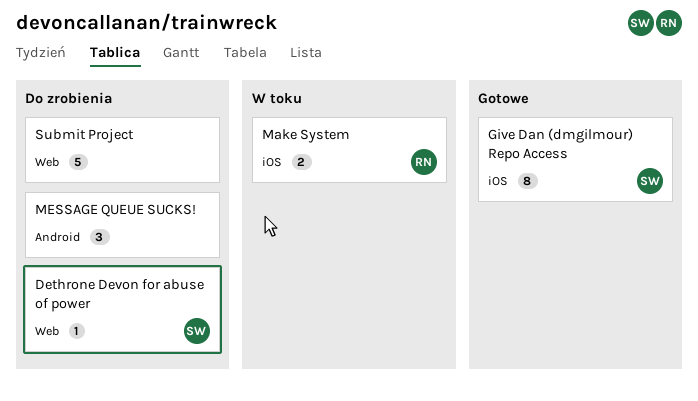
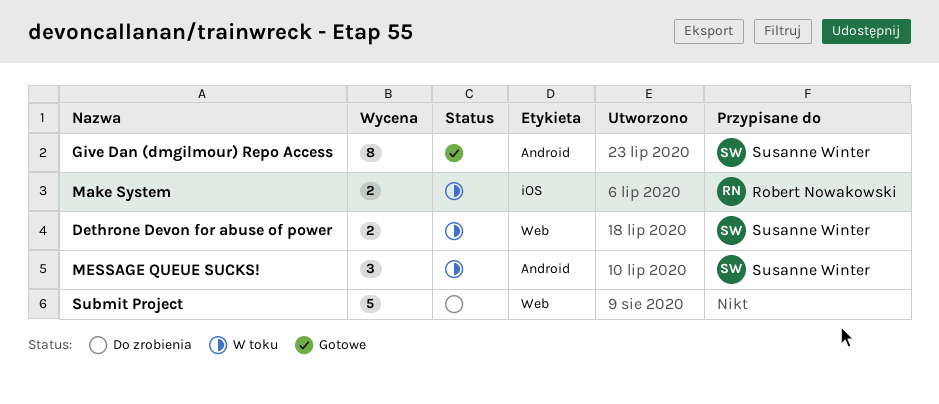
Dethrone Devon for abuse of power, status: Do zrobienia -> W toku
Dethrone Devon for abuse of power, estimate: 1 -> 2
Give Dan (dmgilmour) Repo Access, label: iOS -> Android
MESSAGE QUEUE SUCKS!, status: Do zrobienia -> W toku
MESSAGE QUEUE SUCKS!, owner: none -> Susanne Winter

